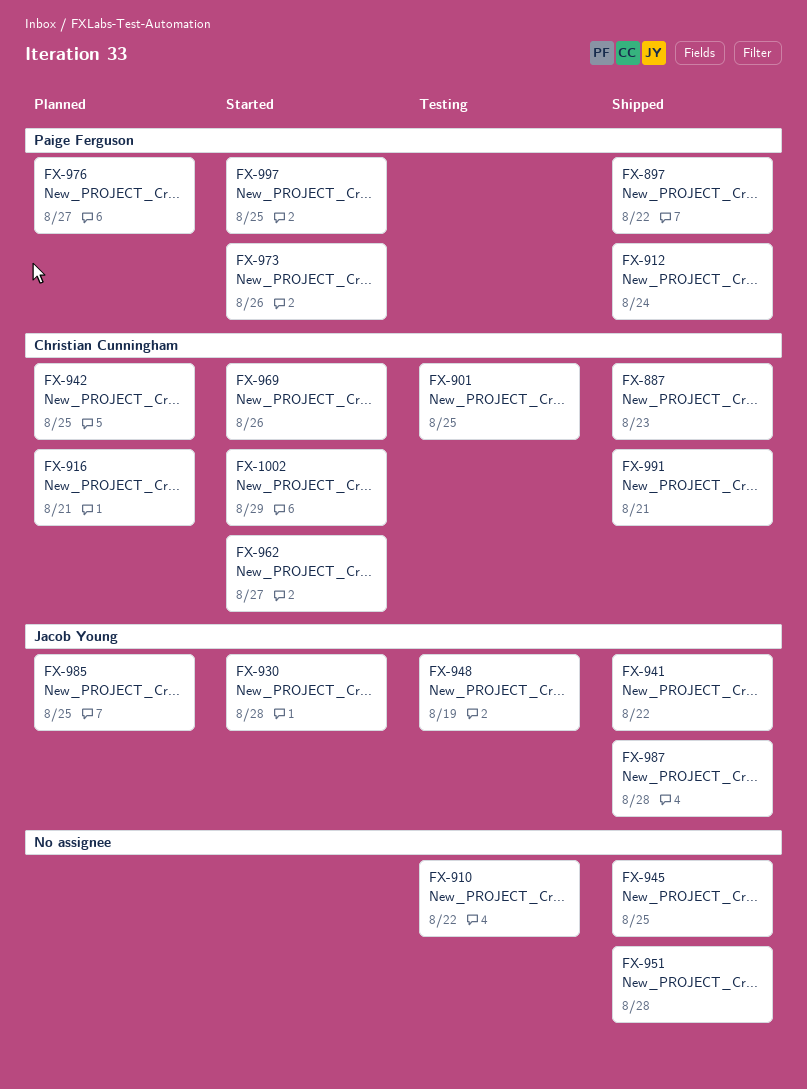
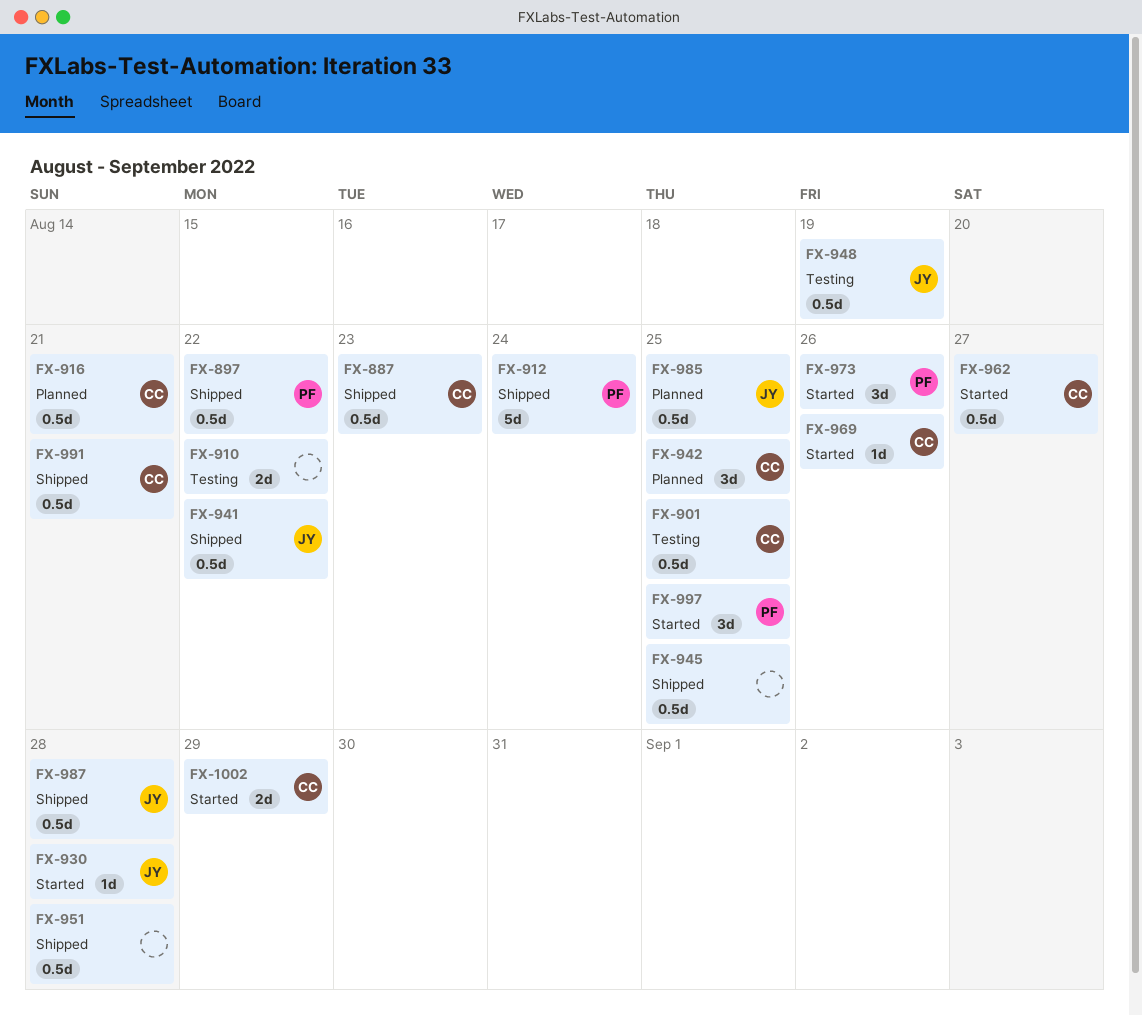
FX-976: present -> none

